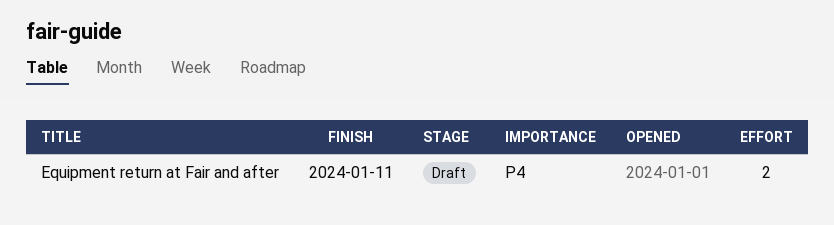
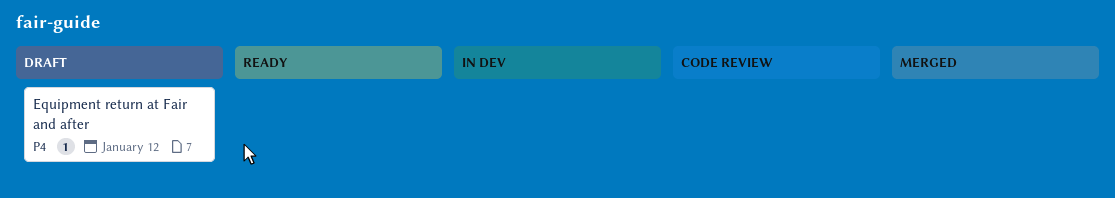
Equipment return at Fair and after, estimate: 2 -> 1
Equipment return at Fair and after, due: Jan 11 -> Jan 12

